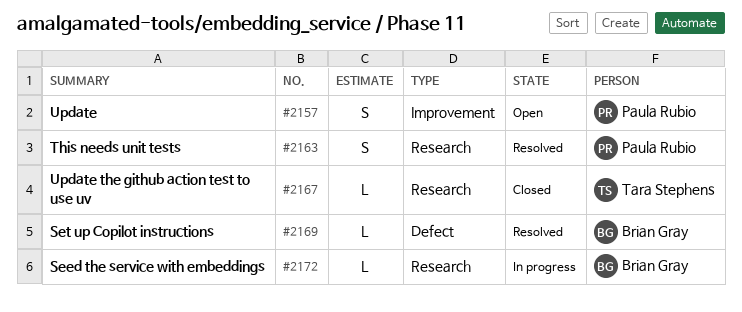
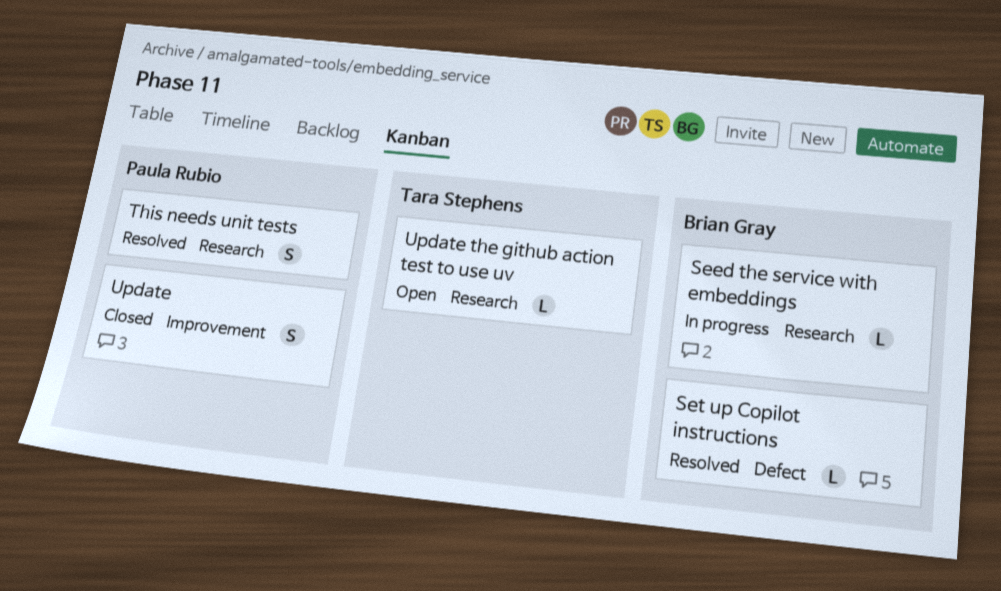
Update, status: Open -> Closed
Update the github action test to use uv, status: Closed -> Open

